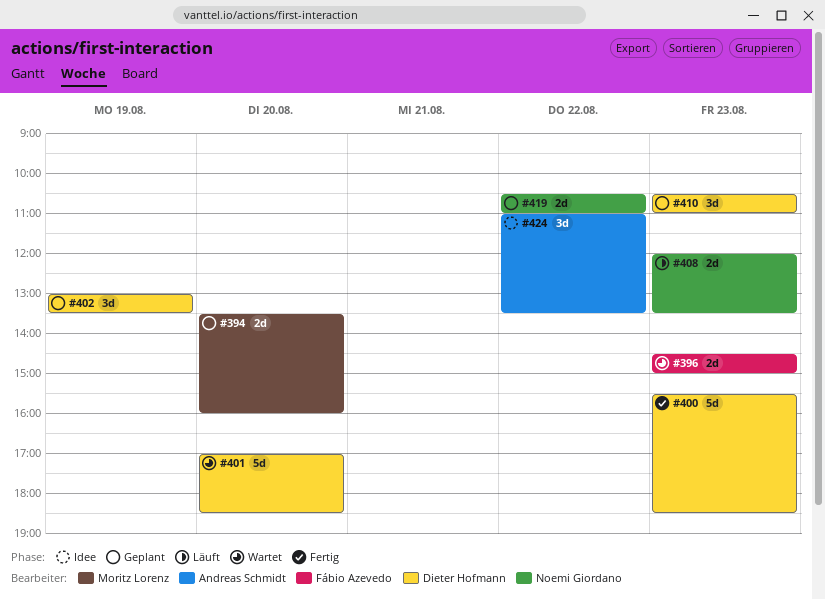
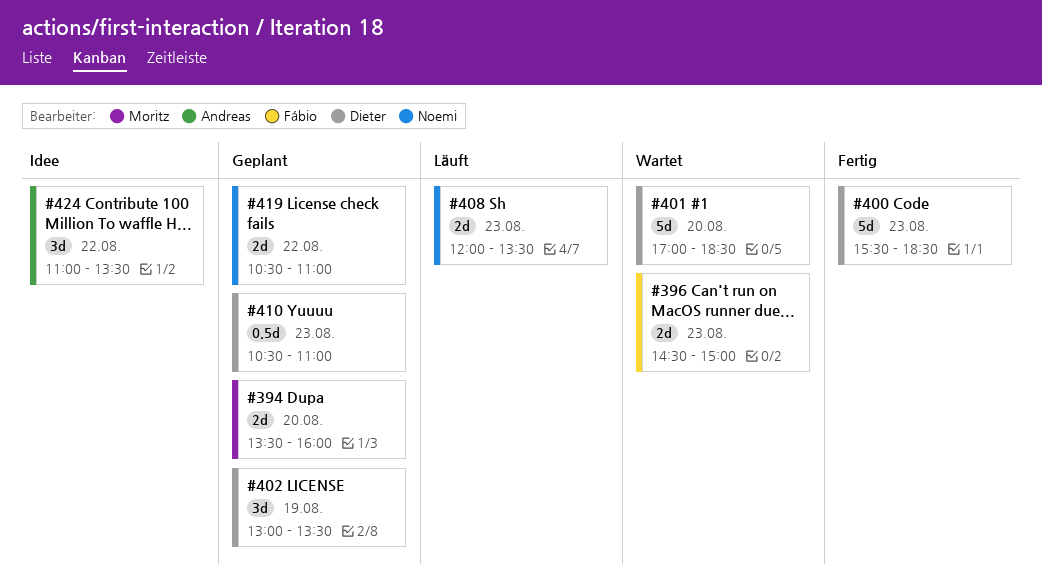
#410, estimate: 3d -> 0.5d

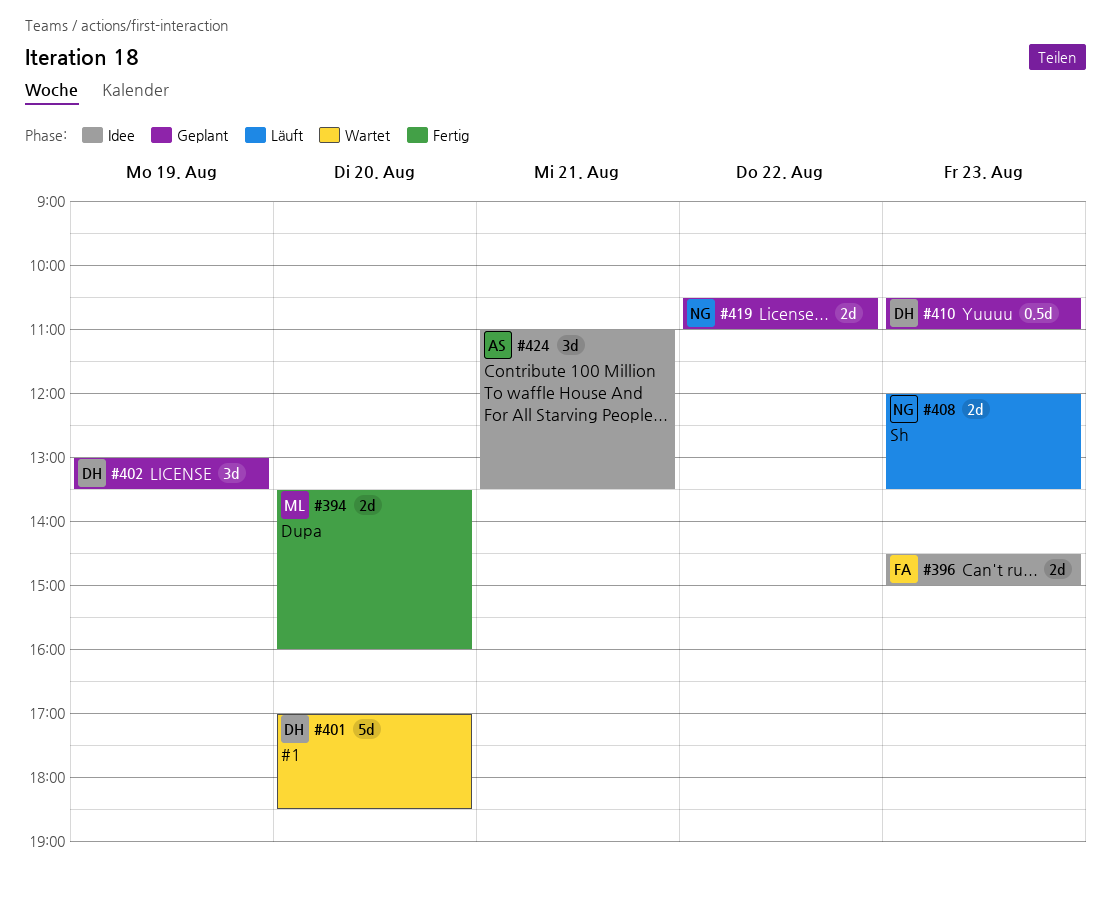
#394, status: Geplant -> Fertig
#396, status: Wartet -> Idee
#400: present -> none
#424, day: Aug 22 -> Aug 21

